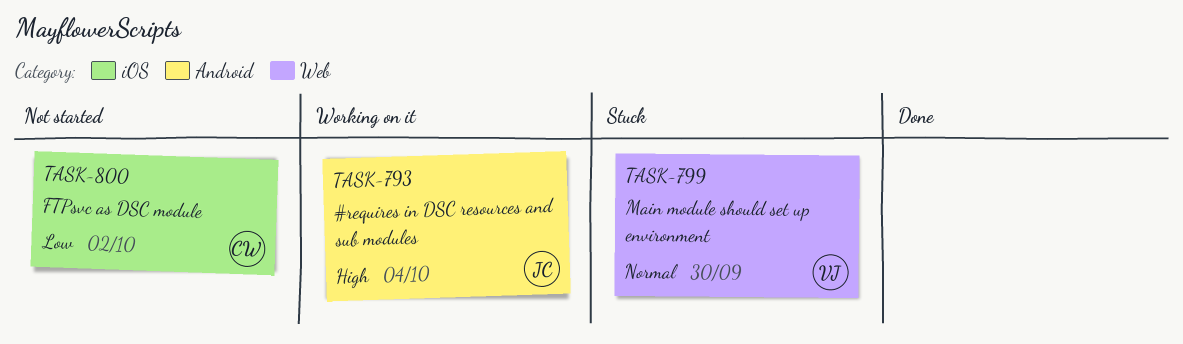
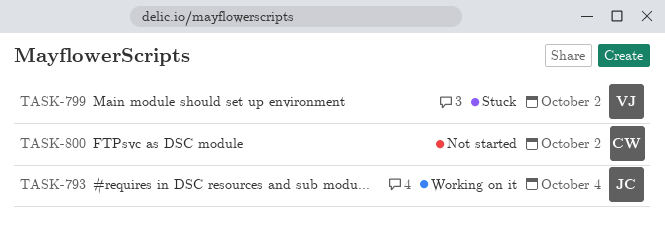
TASK-799, due: Sep 30 -> Oct 2

